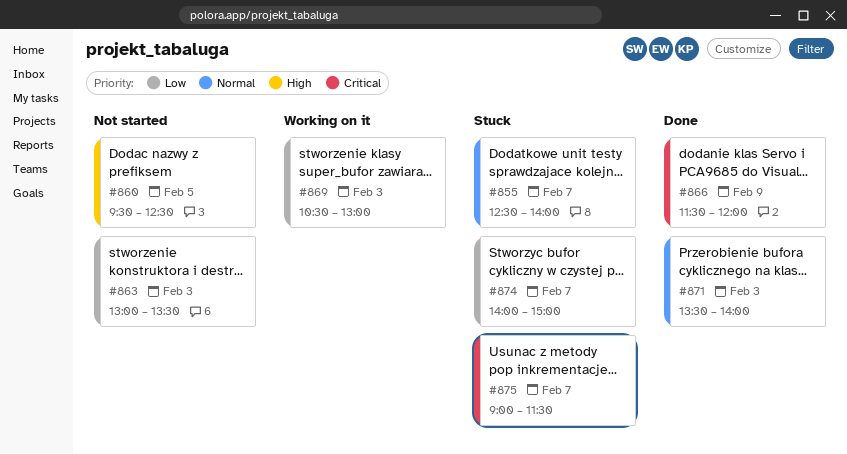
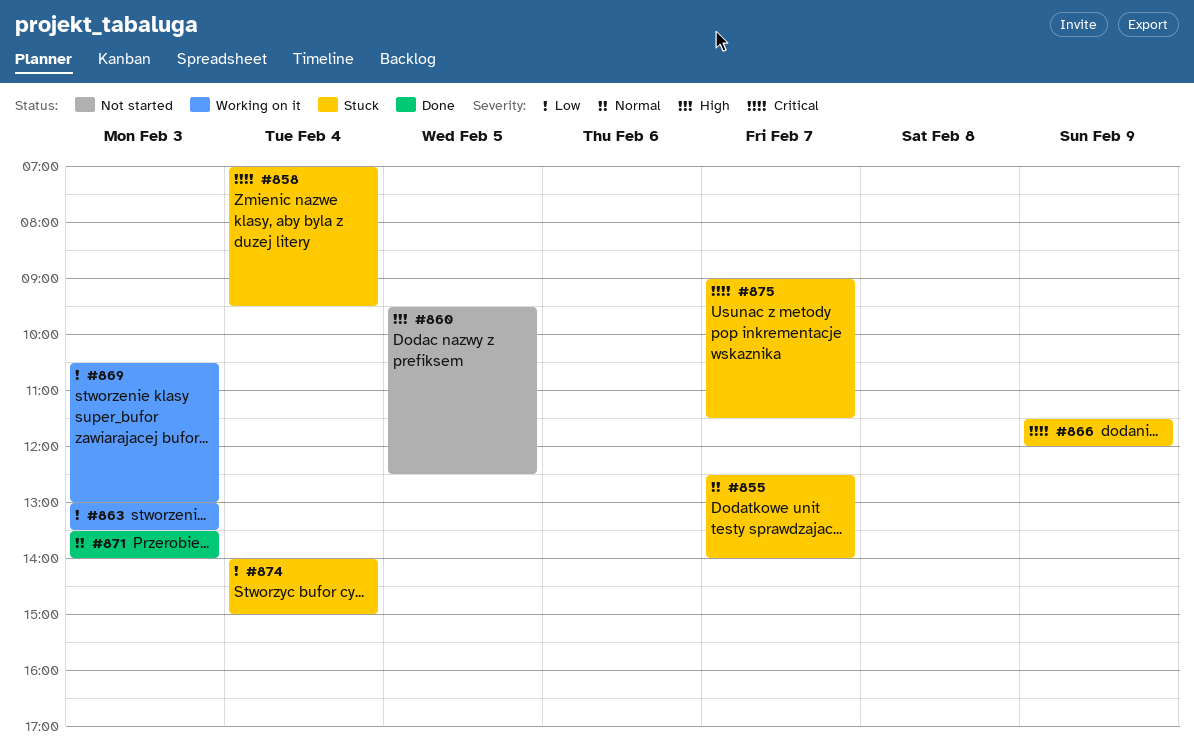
#858: none -> present
#863, status: Not started -> Working on it
#866, status: Done -> Stuck
#874, day: Feb 7 -> Feb 4

